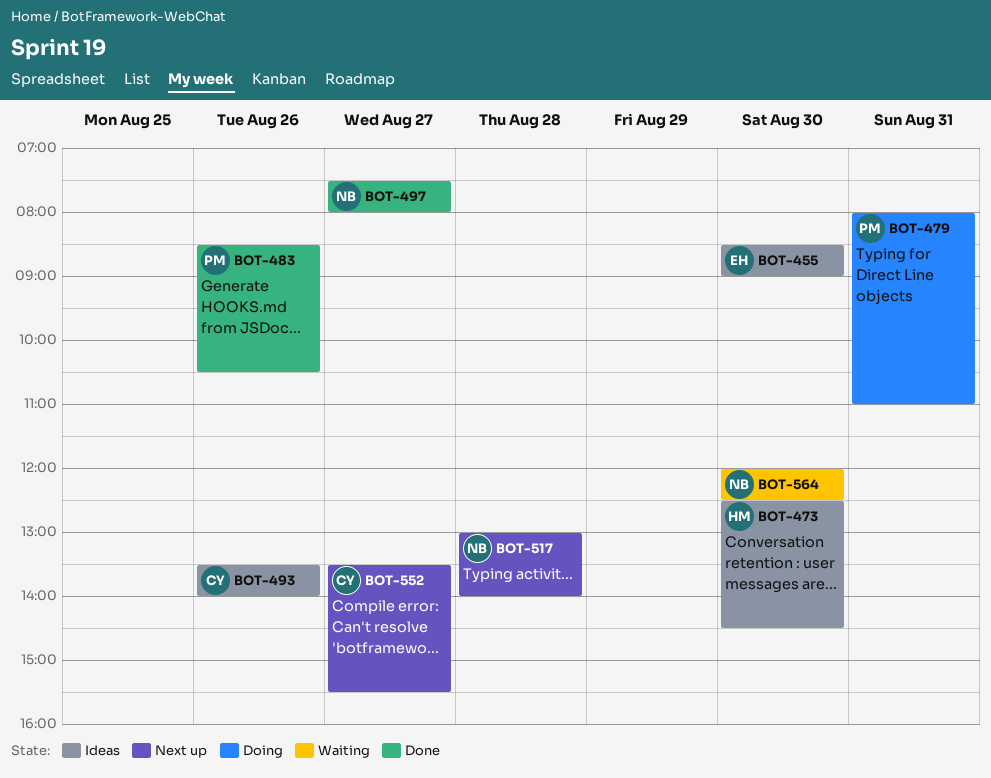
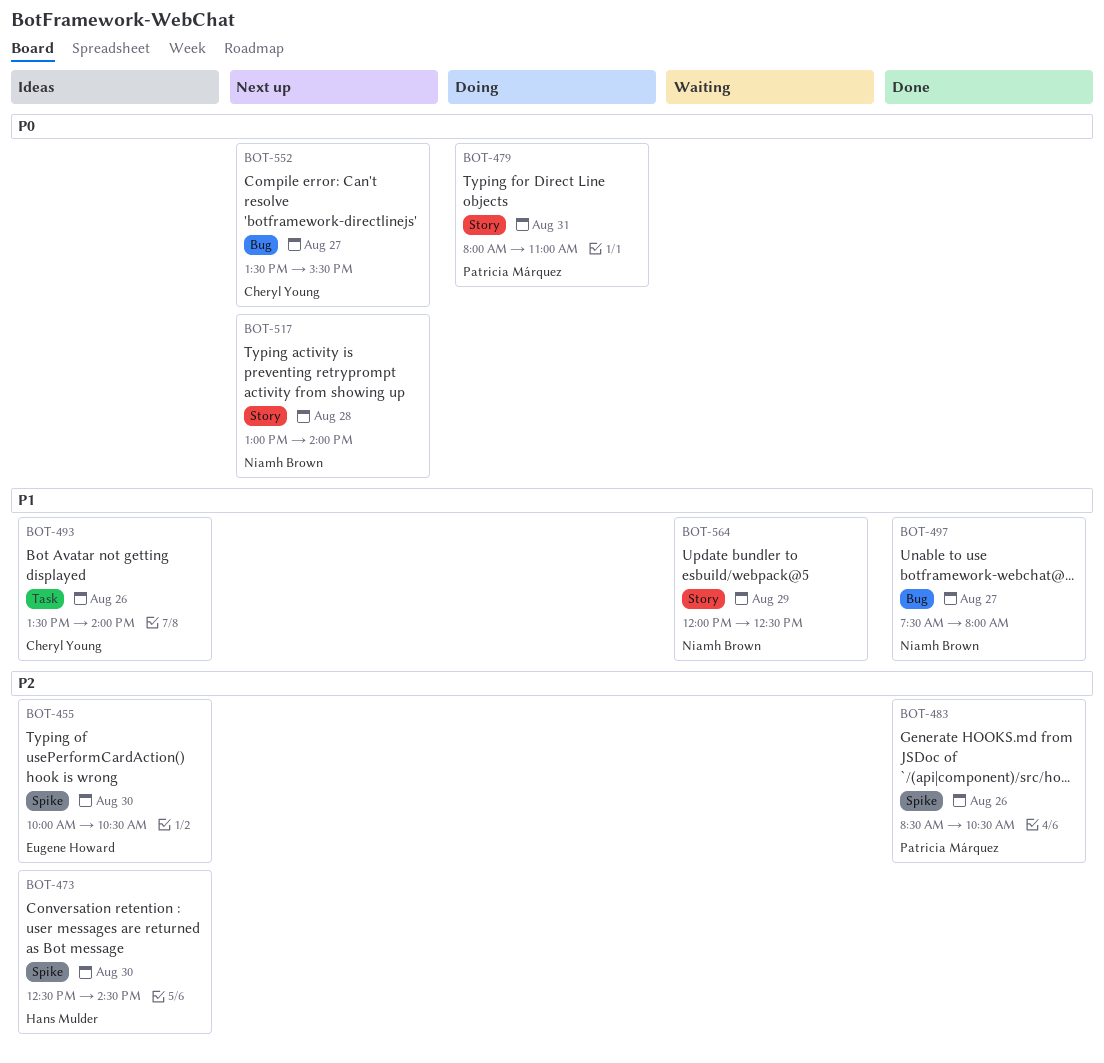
BOT-455, begins: 08:30 -> 10:00
BOT-455, ends: 09:00 -> 10:30
BOT-564, day: Aug 30 -> Aug 29

